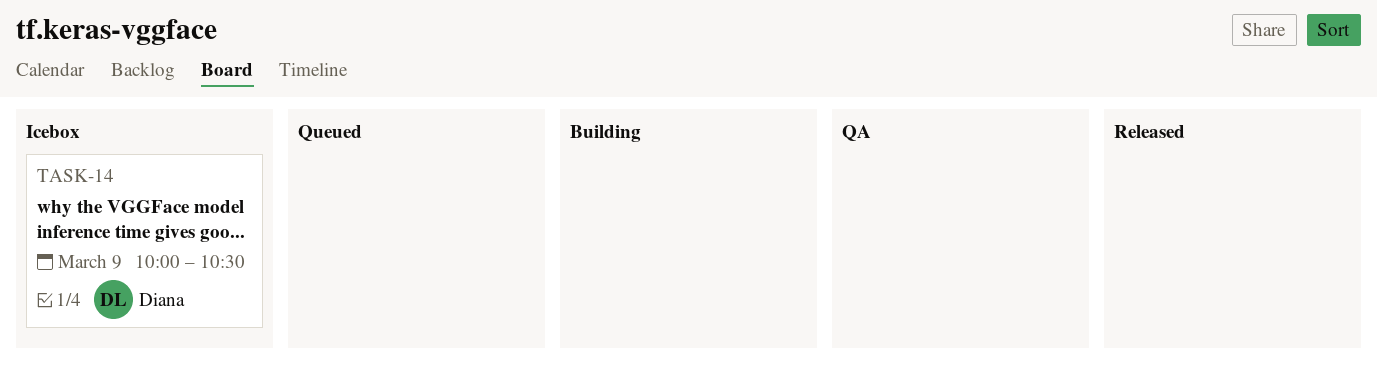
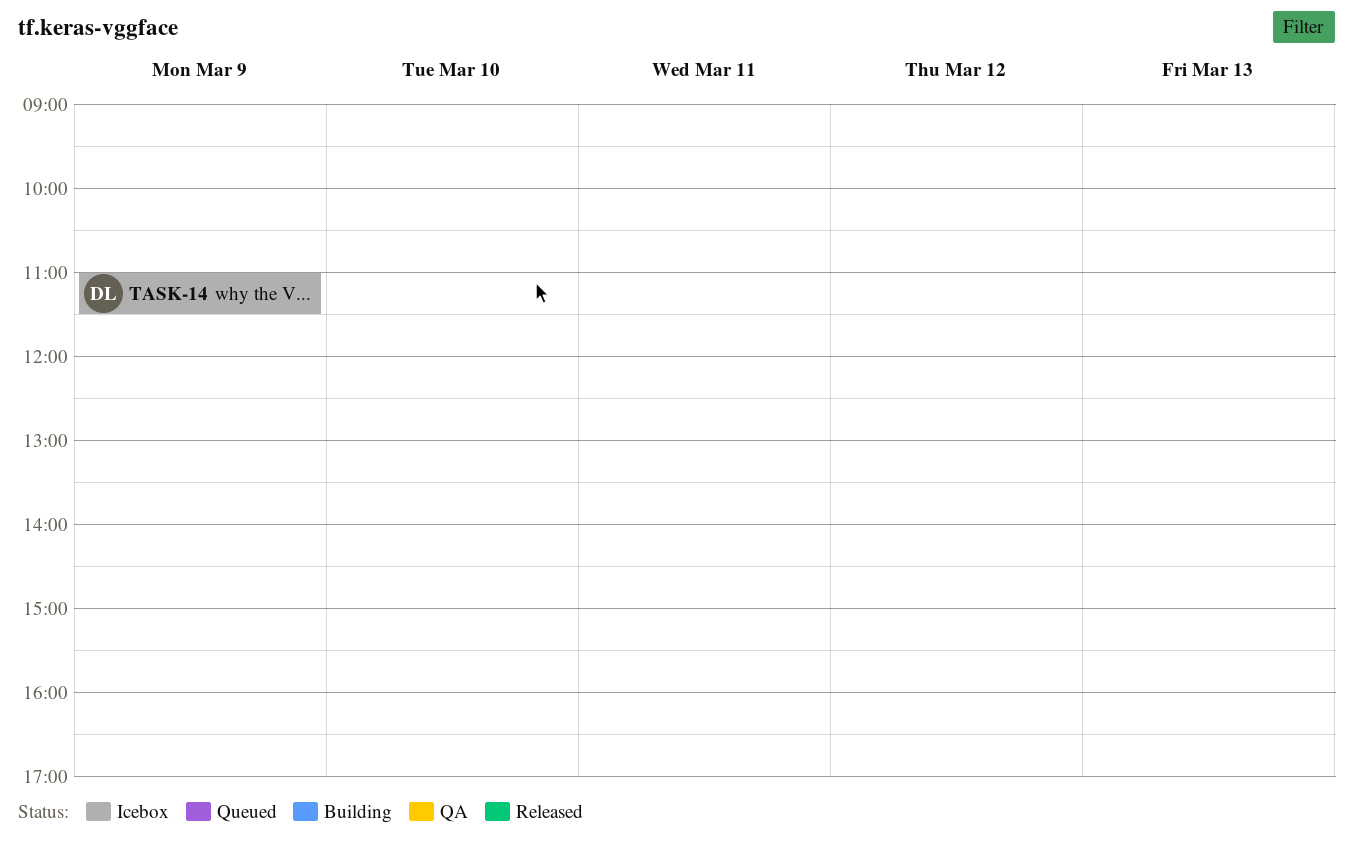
TASK-14, begins: 10:00 -> 11:00
TASK-14, ends: 10:30 -> 11:30

